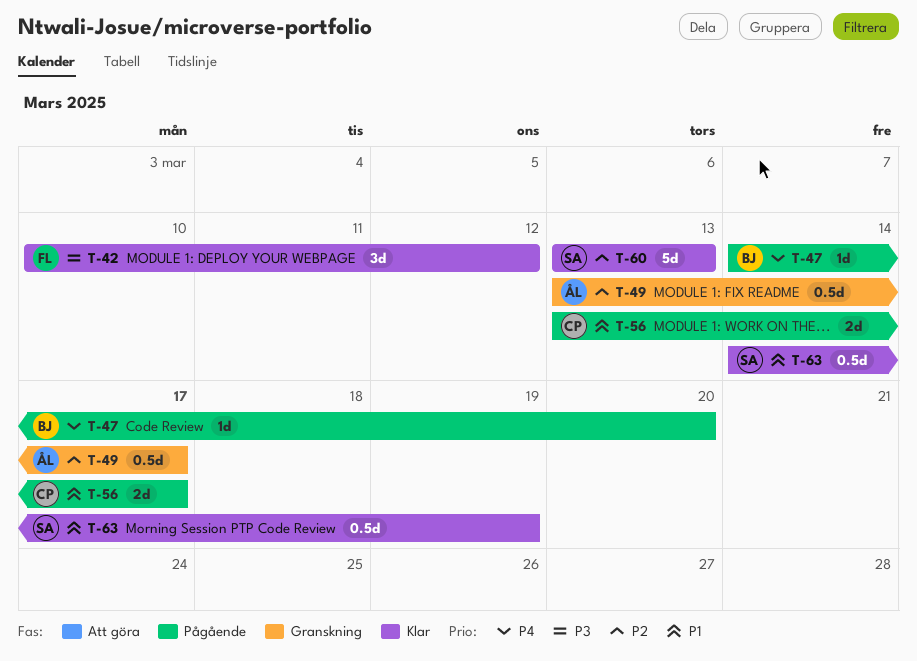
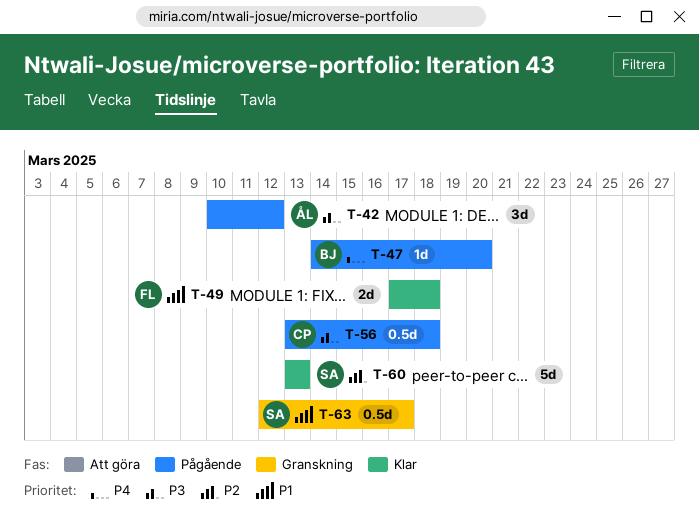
T-42, status: Klar -> Pågående
T-42, owner: FL -> ÅL
T-49, status: Granskning -> Klar
T-49, owner: ÅL -> FL
T-49, priority: P2 -> P1
T-49, estimate: 0.5d -> 2d
T-49, start: Mar 13 -> Mar 17
T-49, due: Mar 17 -> Mar 18
T-56, priority: P1 -> P3
T-56, estimate: 2d -> 0.5d
T-56, due: Mar 17 -> Mar 18
T-63, status: Klar -> Granskning
T-63, start: Mar 14 -> Mar 12
T-63, due: Mar 19 -> Mar 17

